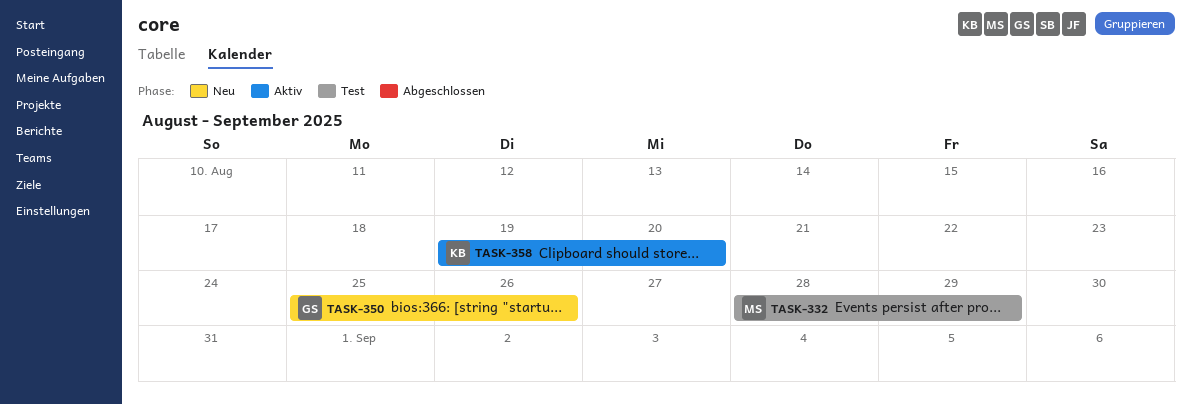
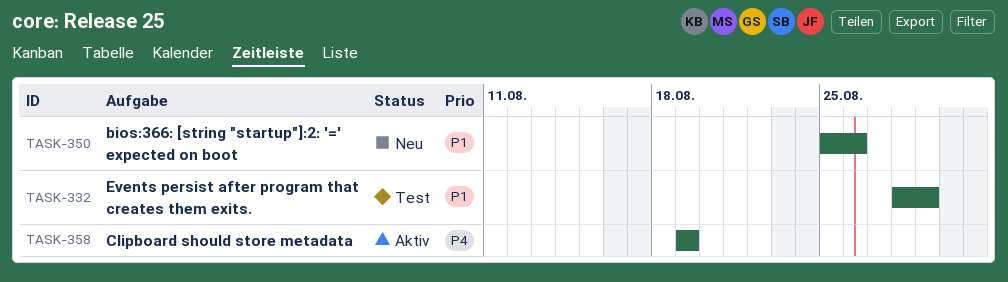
TASK-358, due: Aug 20 -> Aug 19

